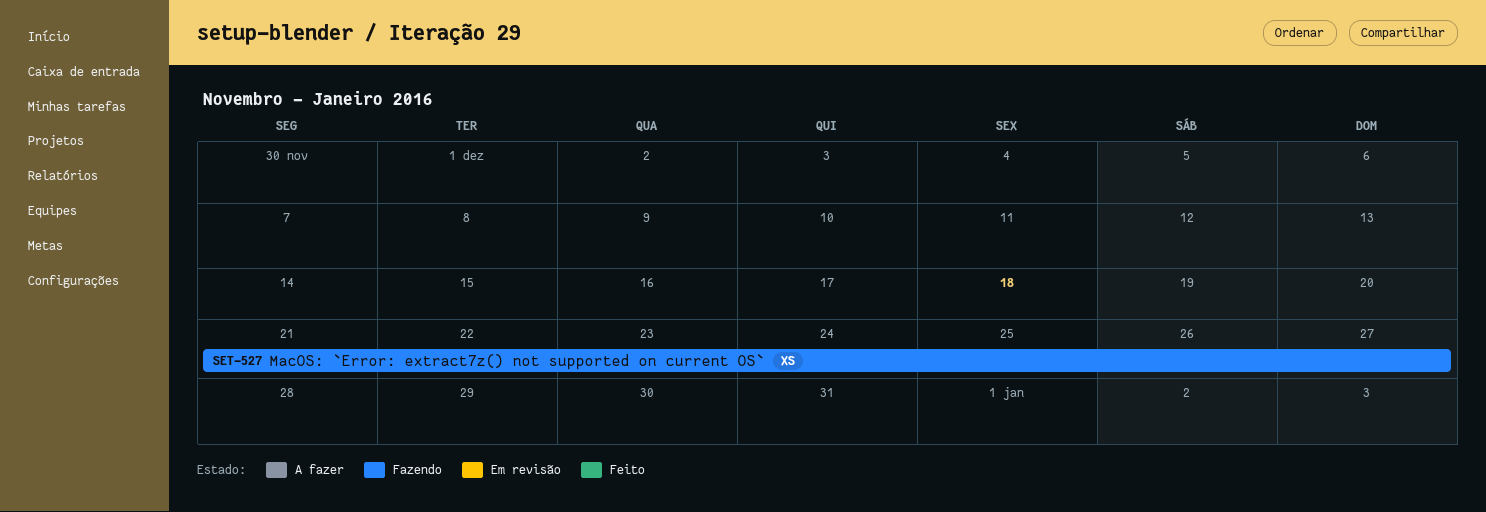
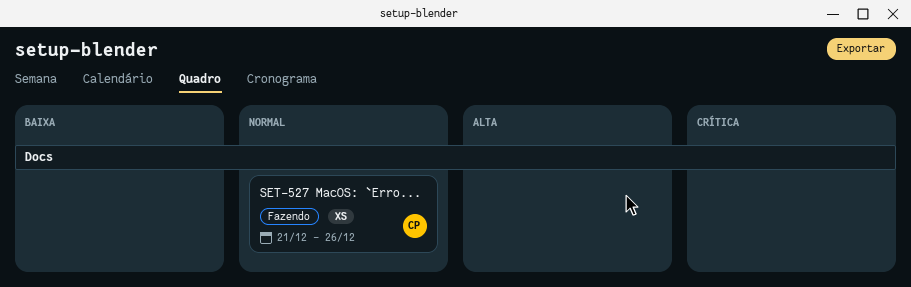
SET-527, due: Dec 27 -> Dec 26

